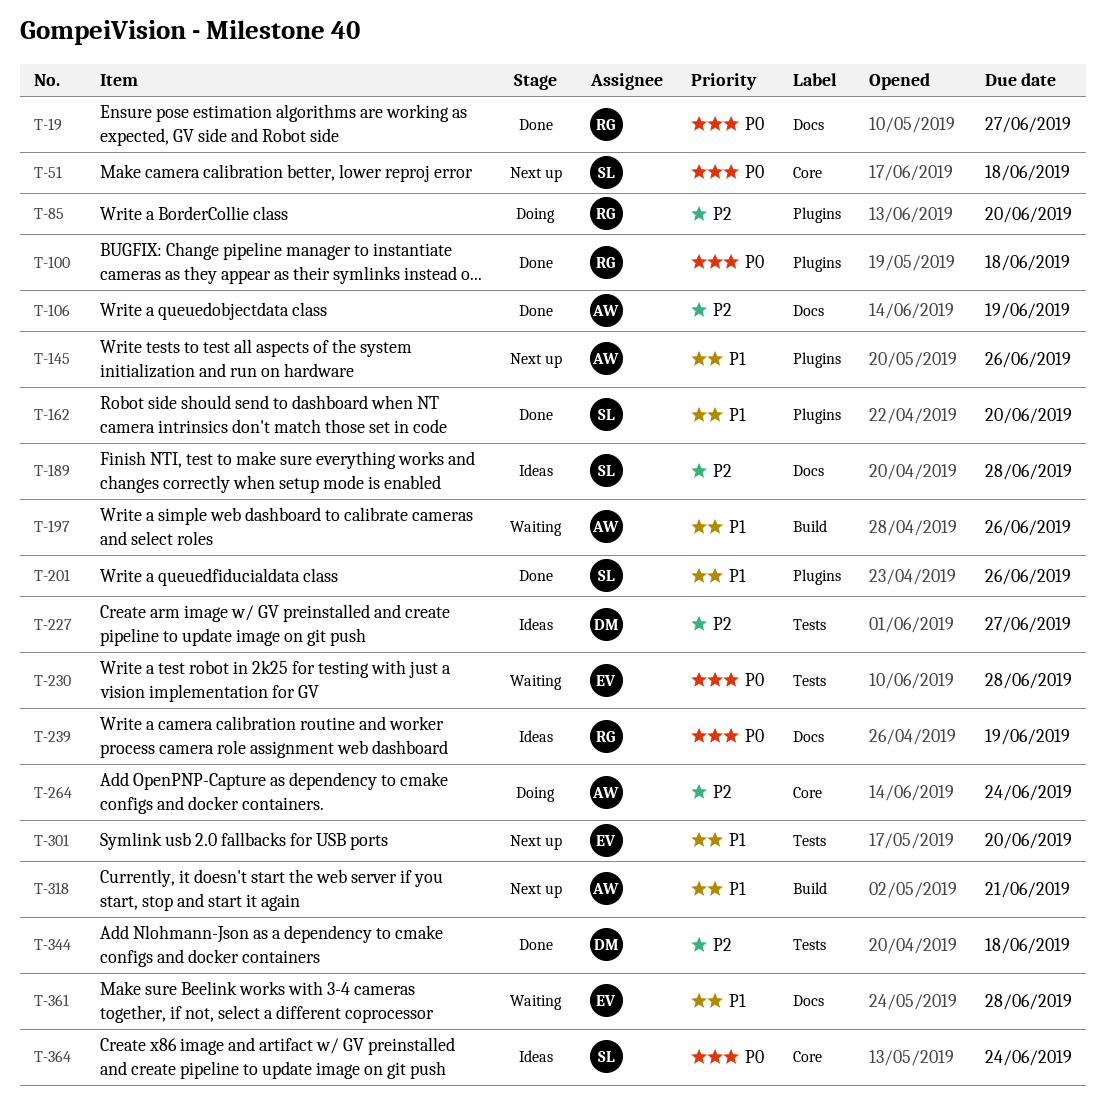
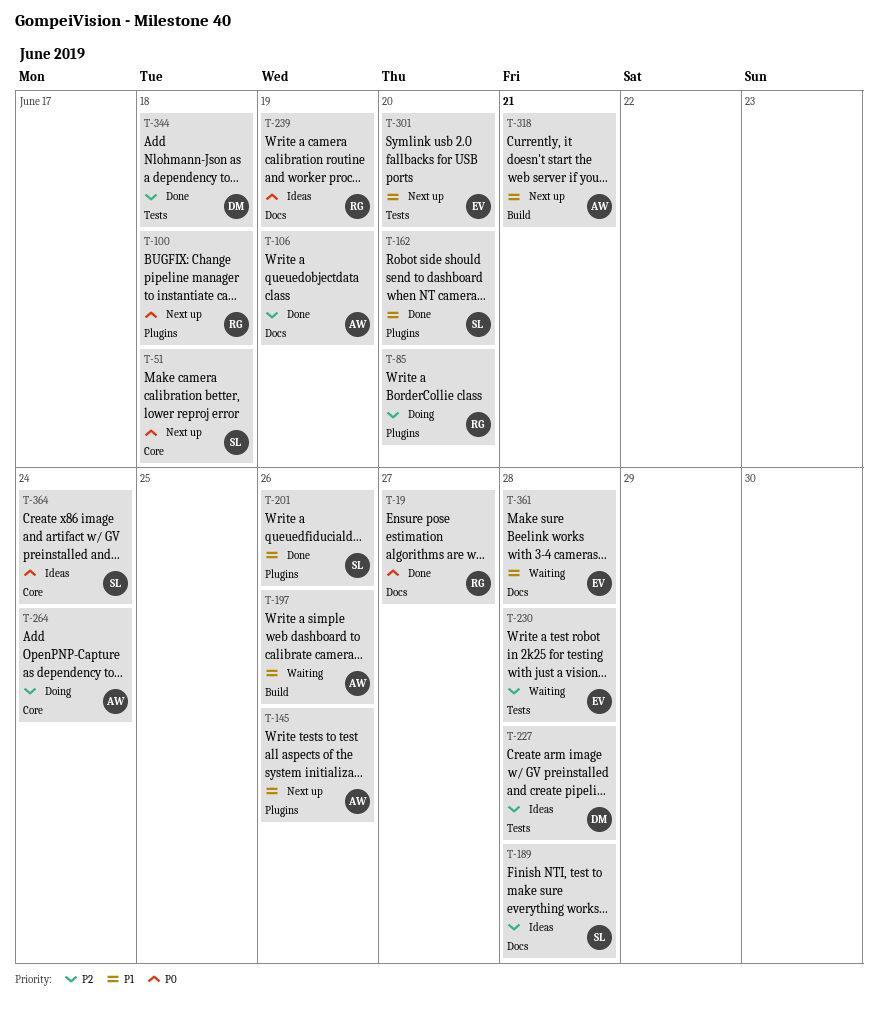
T-100, status: Done -> Next up
T-227, due: Jun 27 -> Jun 28
T-230, priority: P0 -> P2

